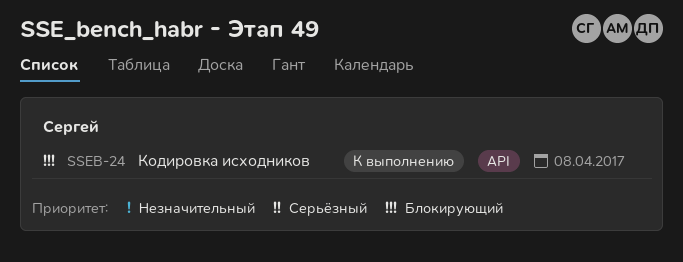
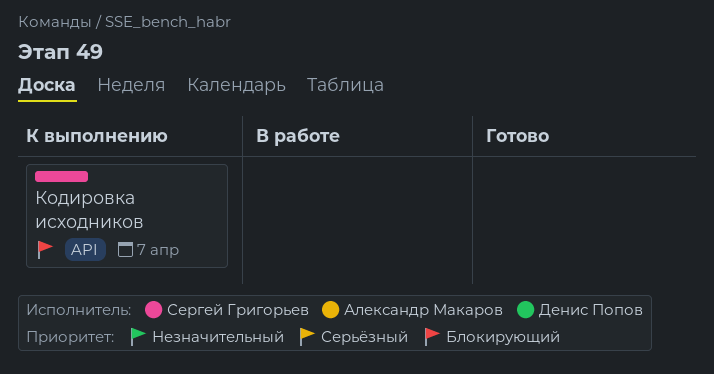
Кодировка исходников, due: Apr 8 -> Apr 7

